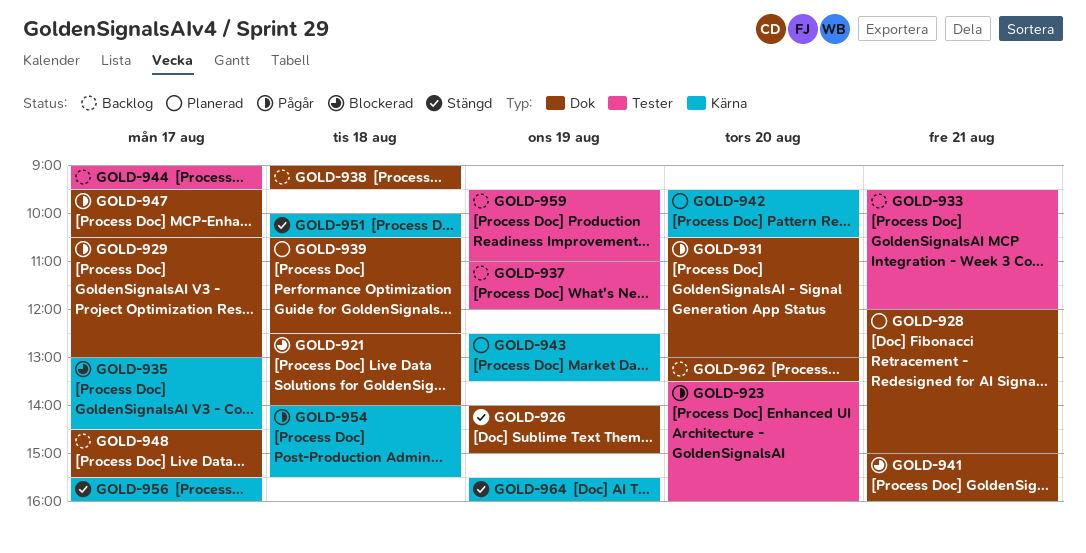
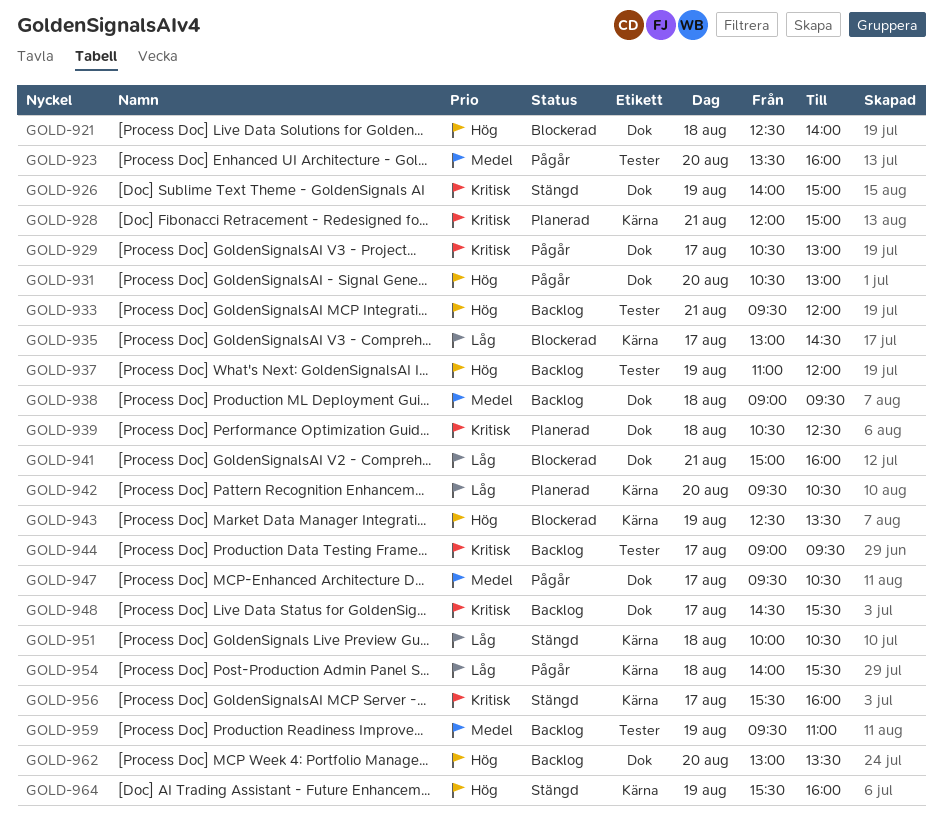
GOLD-928, label: Dok -> Kärna
GOLD-943, status: Planerad -> Blockerad

